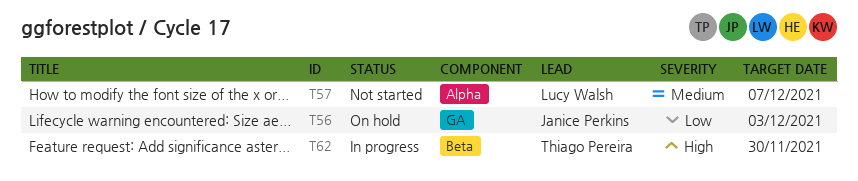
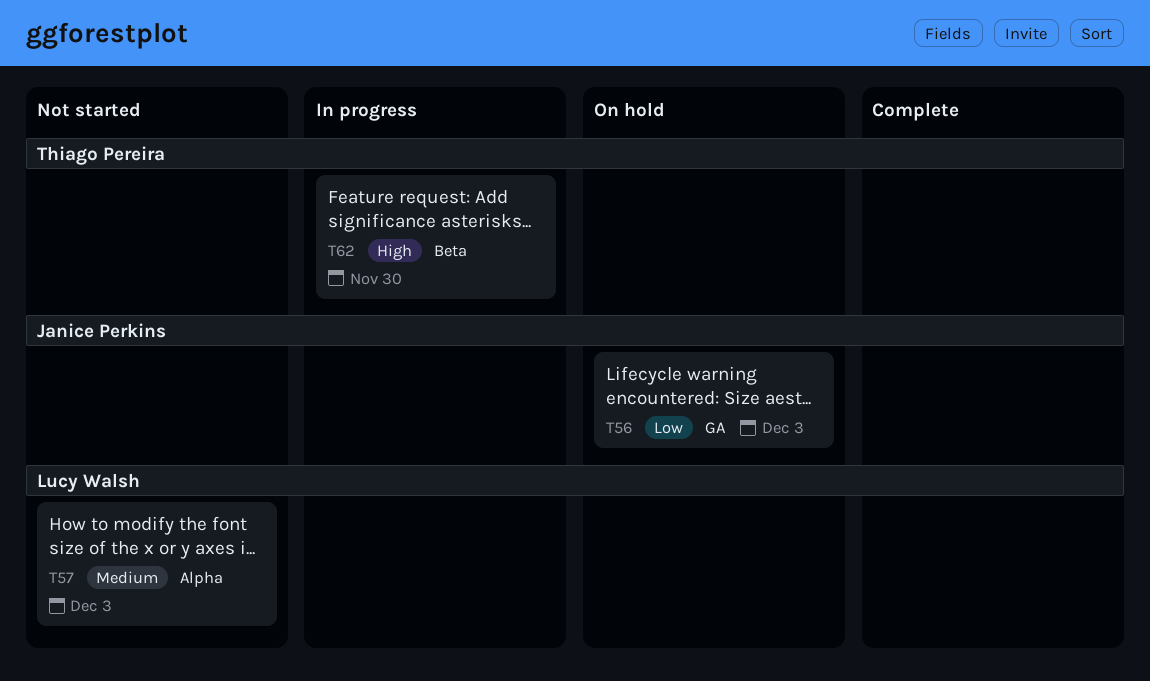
T57, due: Dec 7 -> Dec 3

